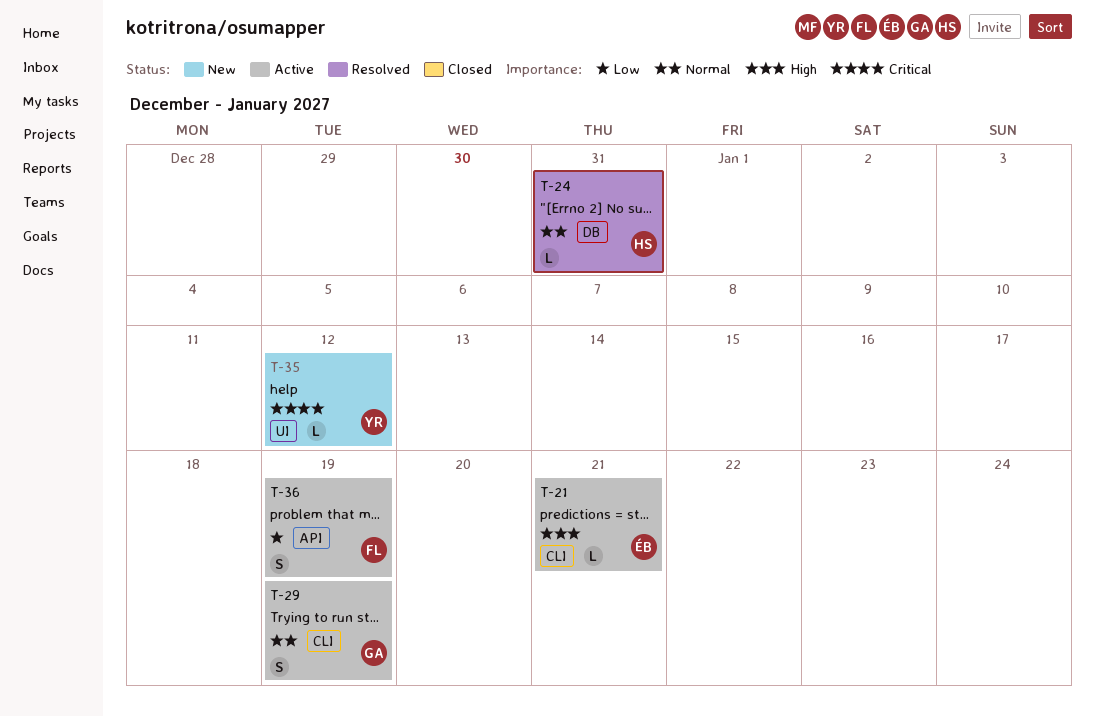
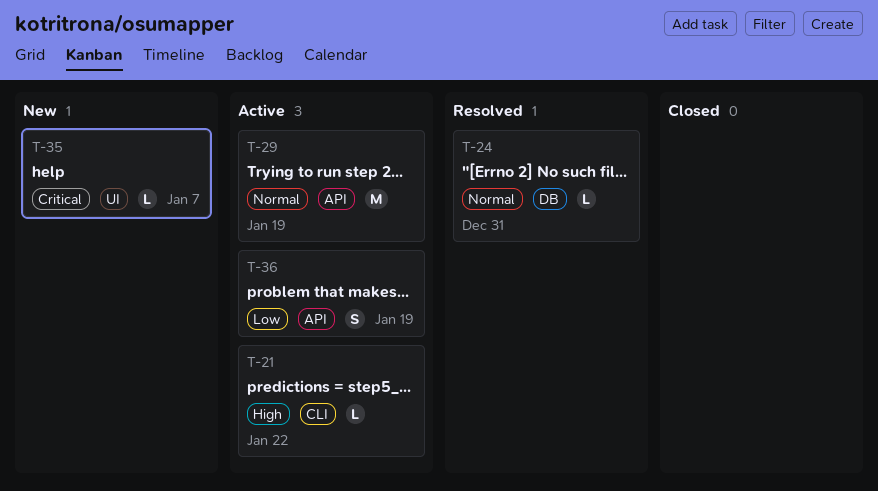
T-21, due: Jan 21 -> Jan 22
T-29, label: CLI -> API
T-29, estimate: S -> M
T-35, due: Jan 12 -> Jan 7

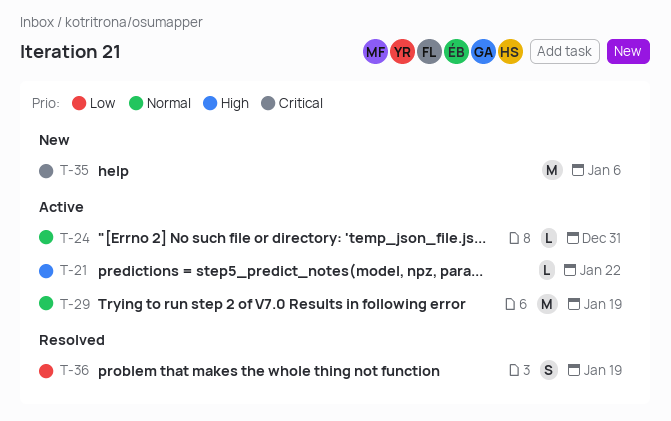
T-24, status: Resolved -> Active
T-35, estimate: L -> M
T-35, due: Jan 7 -> Jan 6
T-36, status: Active -> Resolved

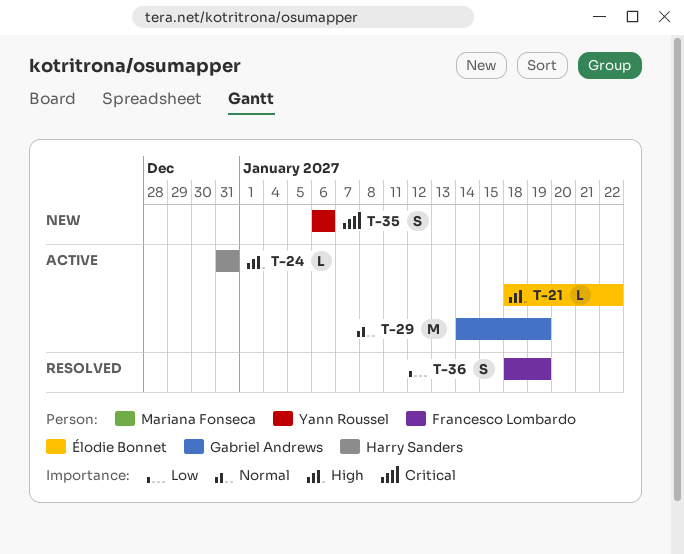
T-24, priority: Normal -> High
T-35, estimate: M -> S

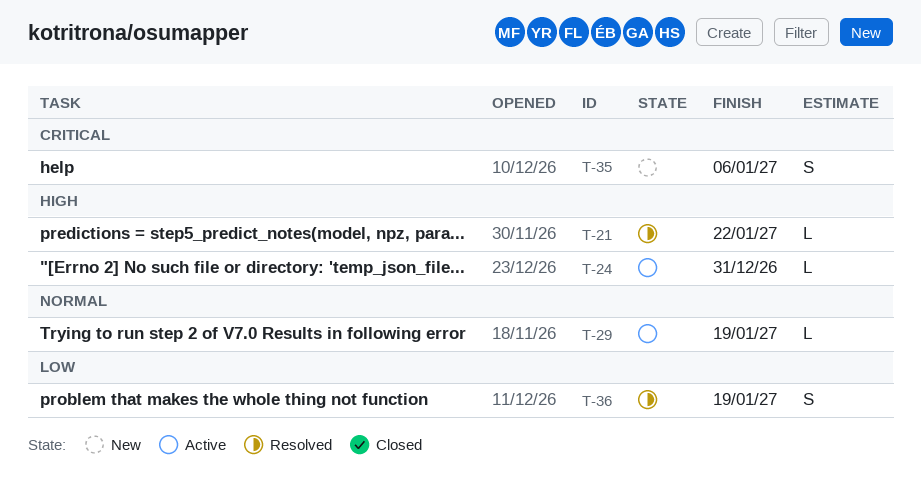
T-21, status: Active -> Resolved
T-29, estimate: M -> L

